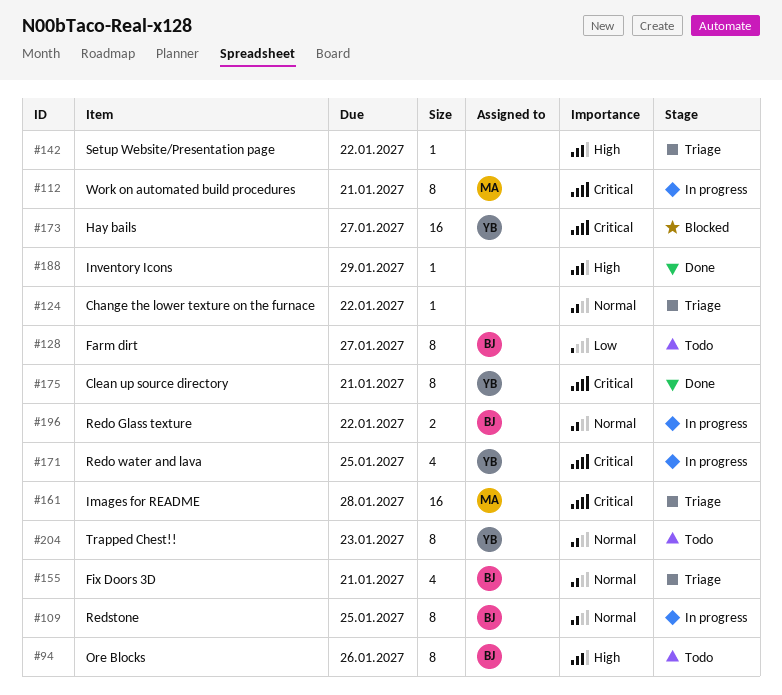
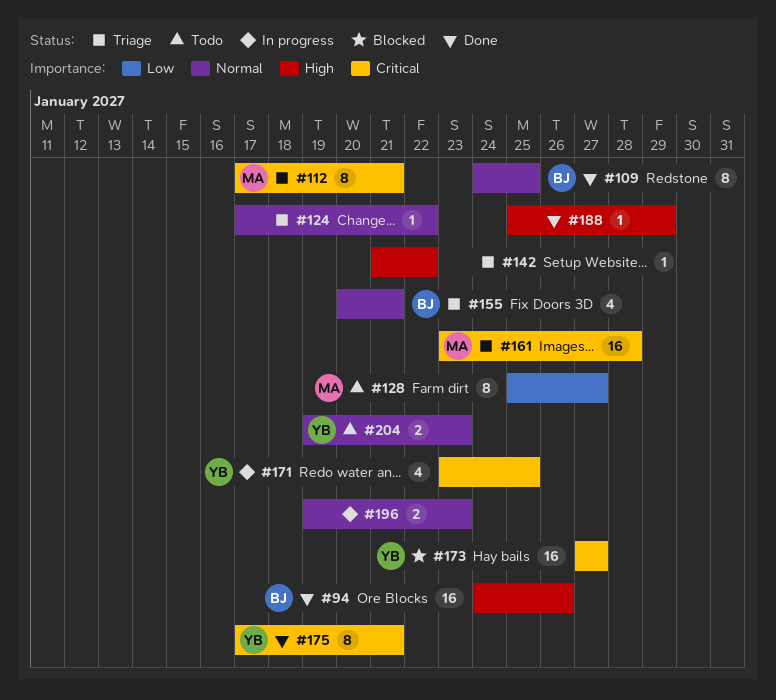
#94, status: Todo -> Done
#94, estimate: 8 -> 16
#109, status: In progress -> Done
#112, status: In progress -> Triage
#128, owner: BJ -> MA
#196, owner: BJ -> none
#196, due: Jan 22 -> Jan 23
#204, estimate: 8 -> 2

